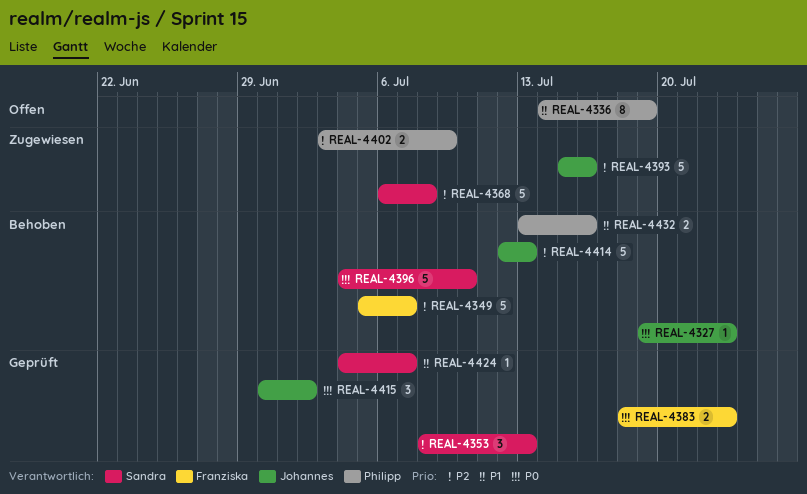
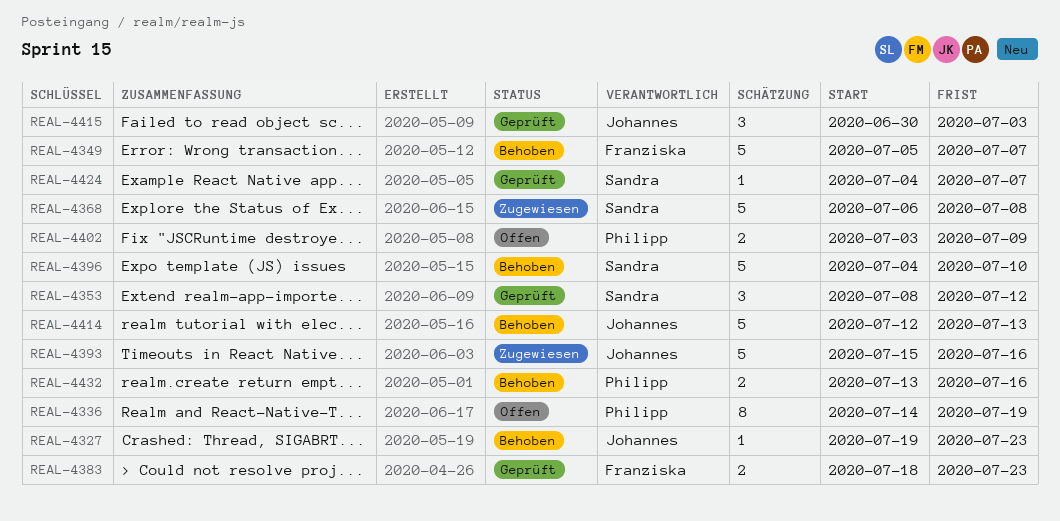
REAL-4353, due: Jul 13 -> Jul 12
REAL-4402, status: Zugewiesen -> Offen
REAL-4415, due: Jul 2 -> Jul 3

